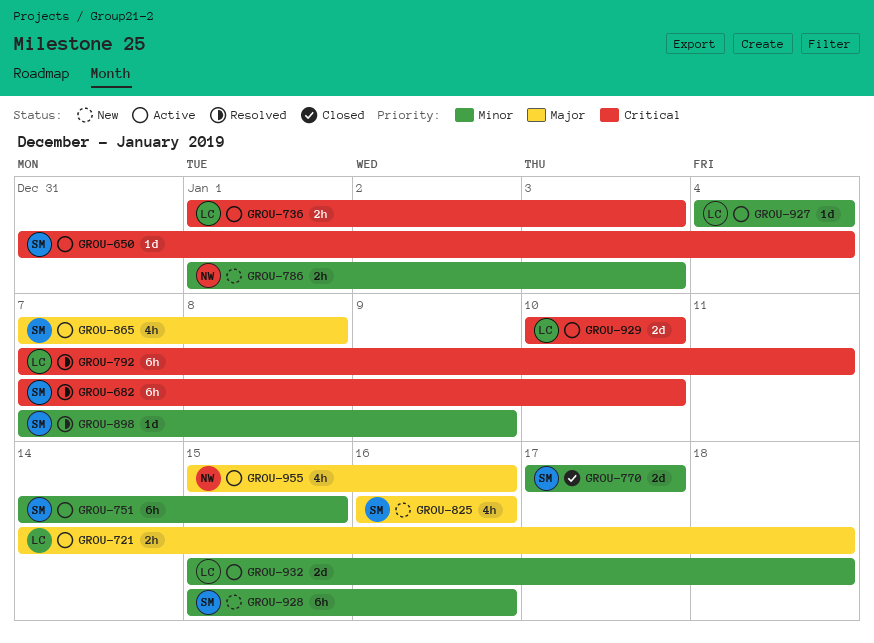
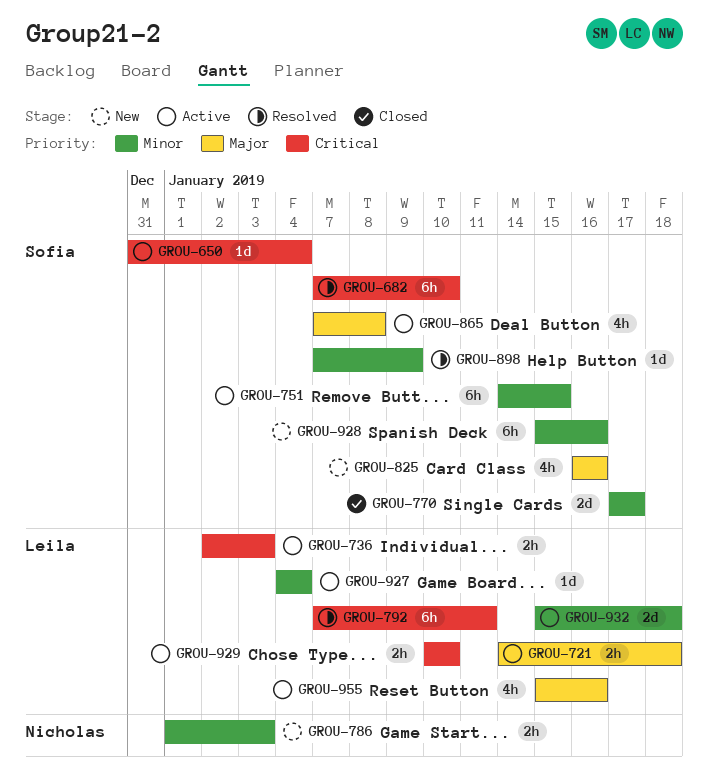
GROU-736, start: Jan 1 -> Jan 2
GROU-929, estimate: 2d -> 2h
GROU-955, owner: Nicholas -> Leila

